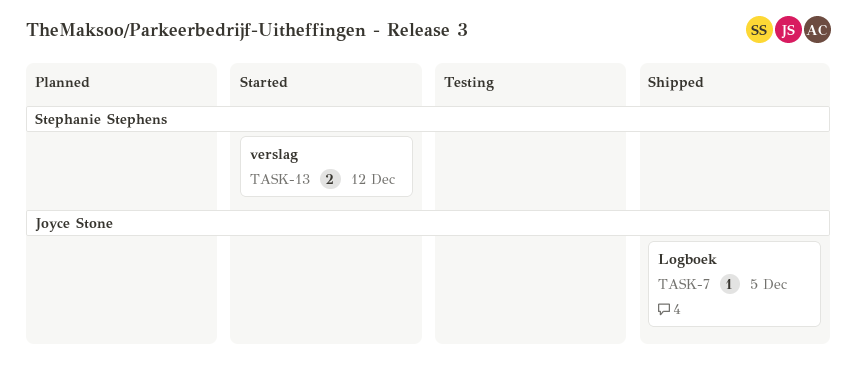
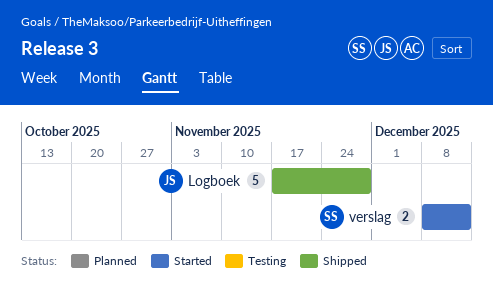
Logboek, estimate: 1 -> 5
Logboek, due: Dec 5 -> Nov 28

